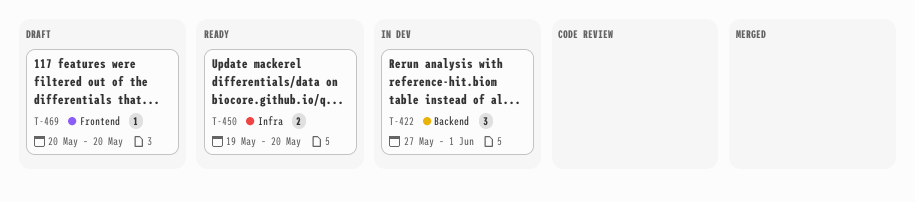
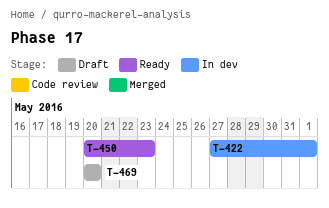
T-450, start: May 19 -> May 20
T-450, due: May 20 -> May 23

